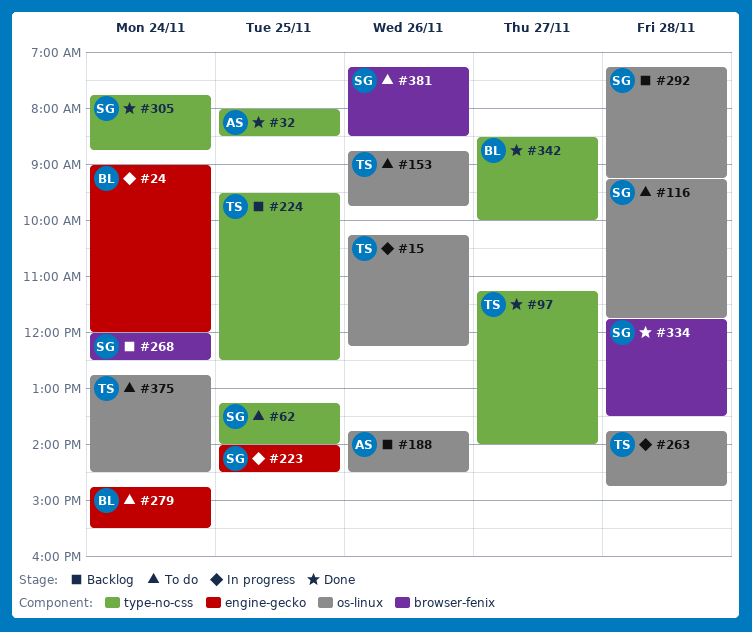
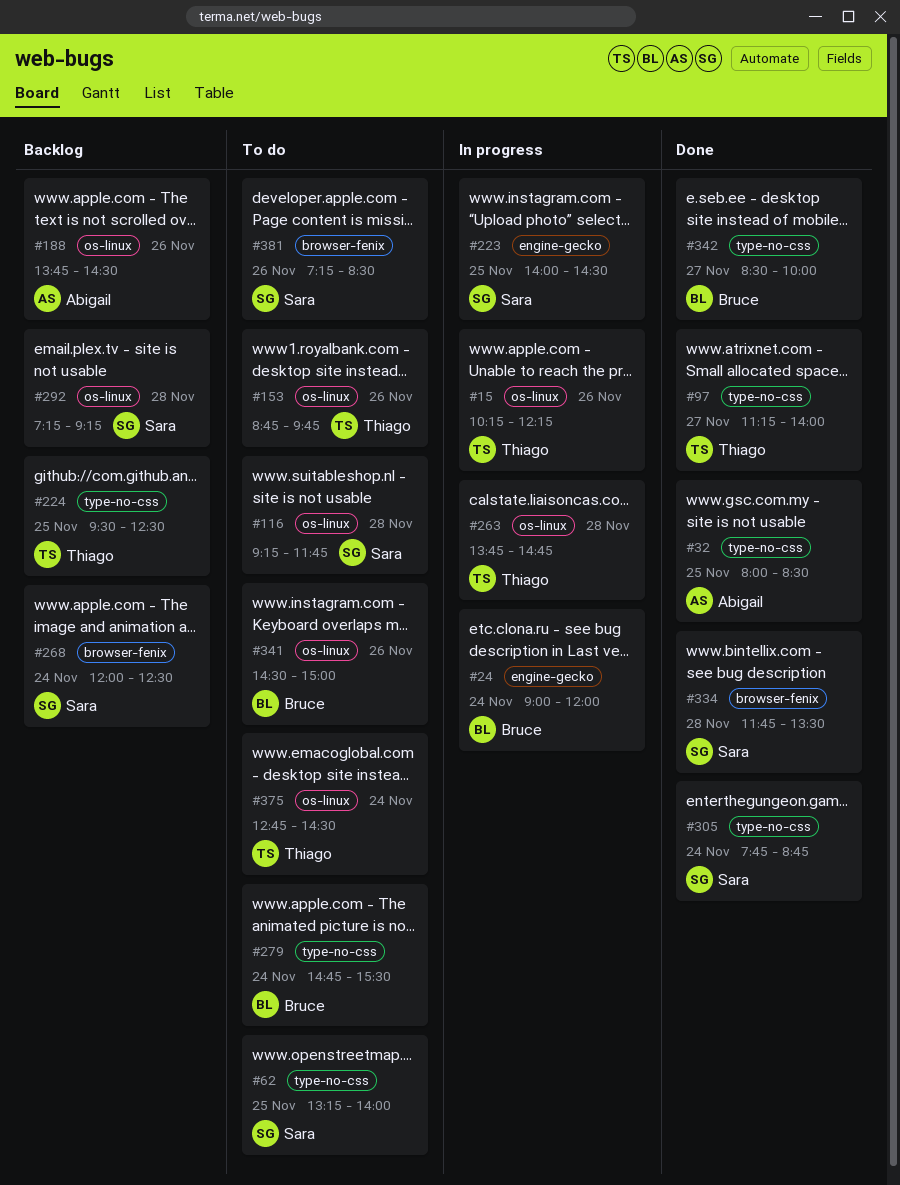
#279, label: engine-gecko -> type-no-css
#341: none -> present

